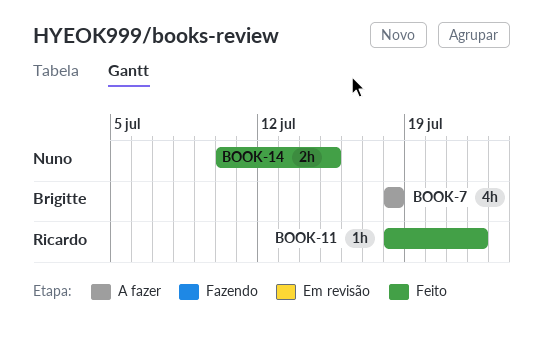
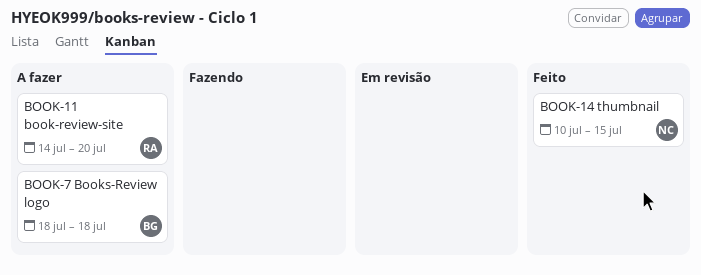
BOOK-11, status: Feito -> A fazer
BOOK-11, start: Jul 18 -> Jul 14
BOOK-11, due: Jul 22 -> Jul 20

